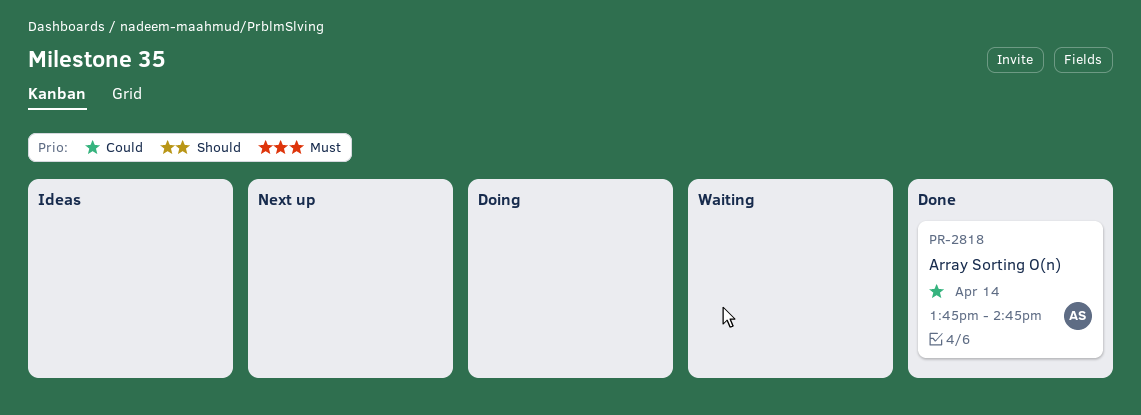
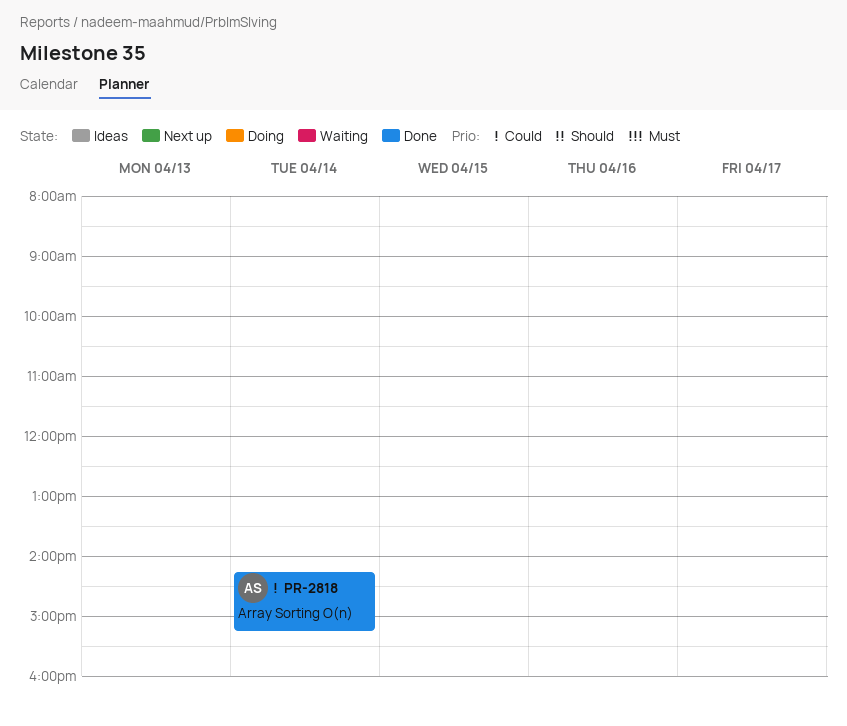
PR-2818, begins: 13:45 -> 14:15
PR-2818, ends: 14:45 -> 15:15

